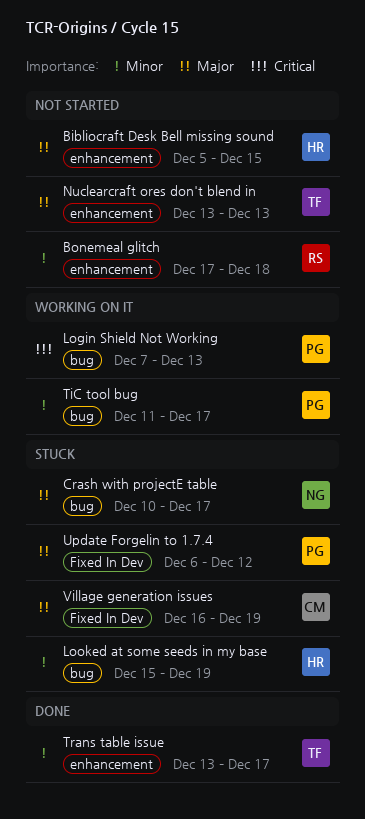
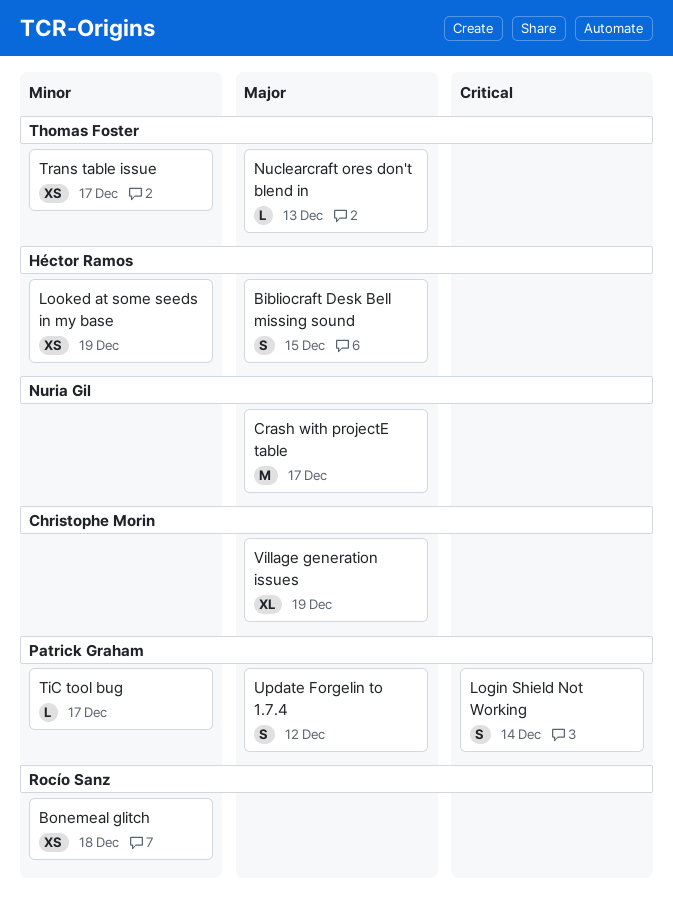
Login Shield Not Working, due: Dec 13 -> Dec 14

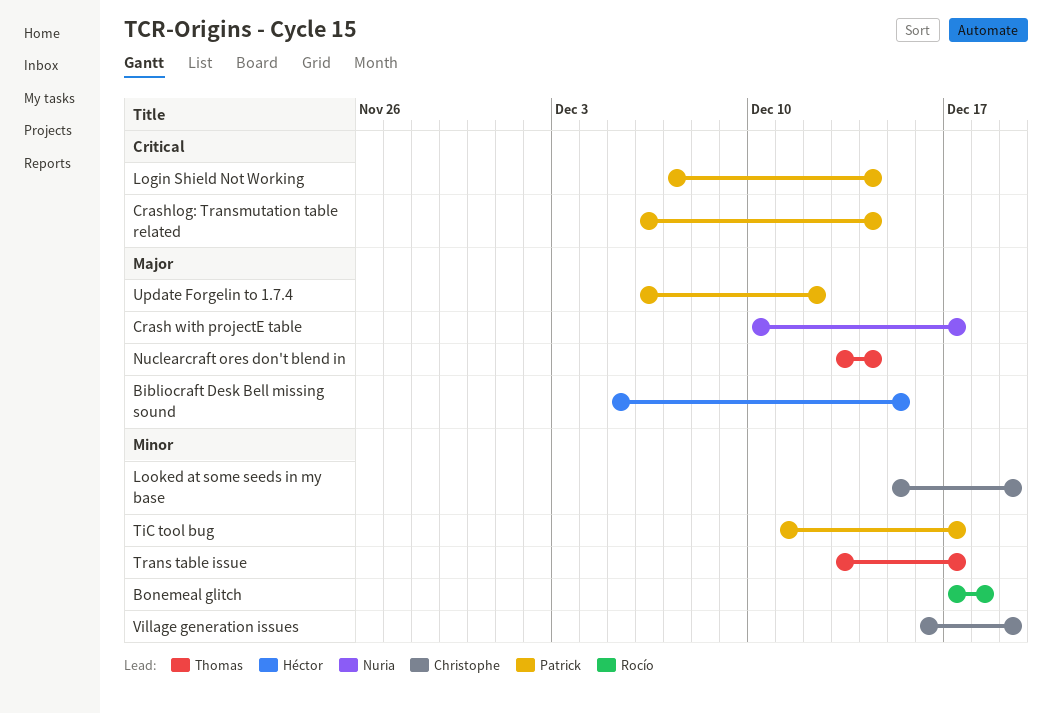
Crashlog: Transmutation table related: none -> present
Looked at some seeds in my base, owner: Héctor Ramos -> Christophe Morin
Nuclearcraft ores don't blend in, due: Dec 13 -> Dec 14
Village generation issues, priority: Major -> Minor

